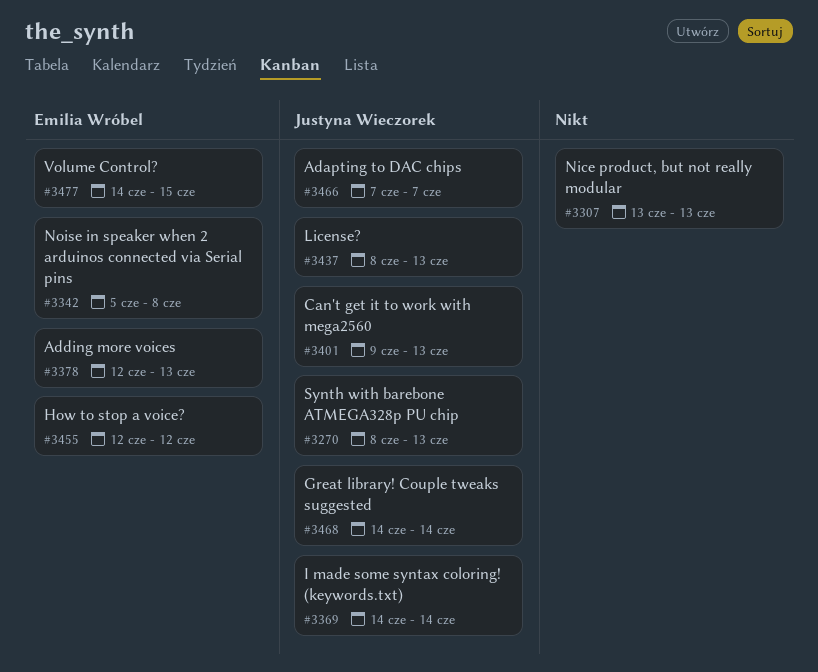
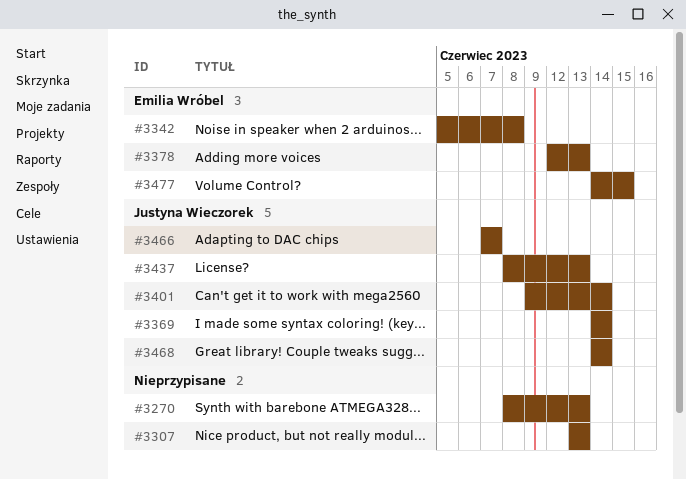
#3270, owner: Justyna Wieczorek -> none
#3401, due: Jun 13 -> Jun 14
#3455: present -> none

